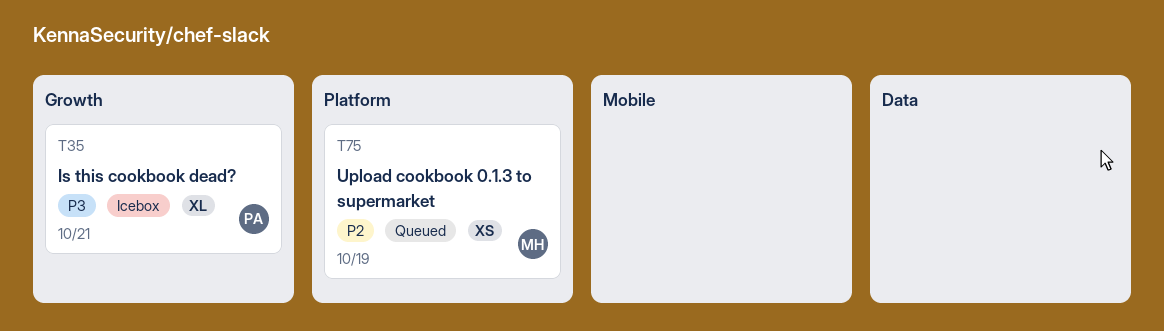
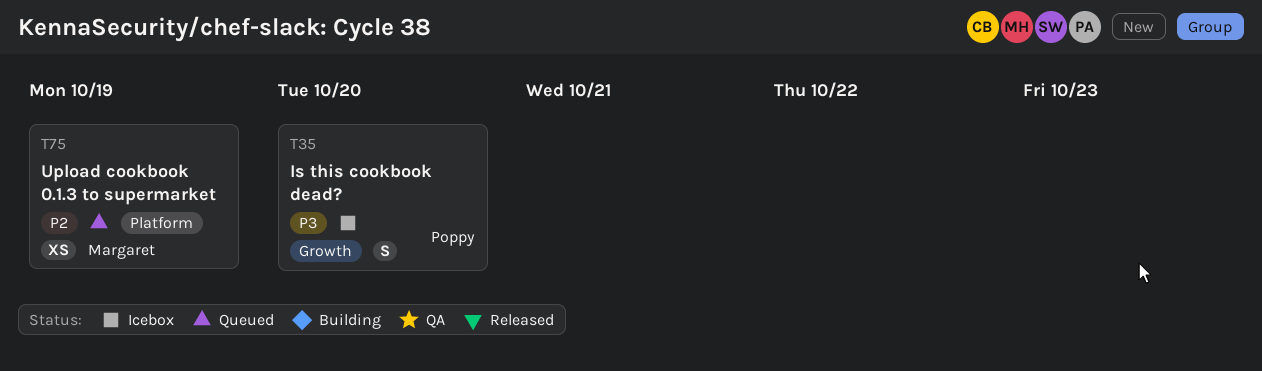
T35, estimate: XL -> S
T35, due: Oct 21 -> Oct 20

